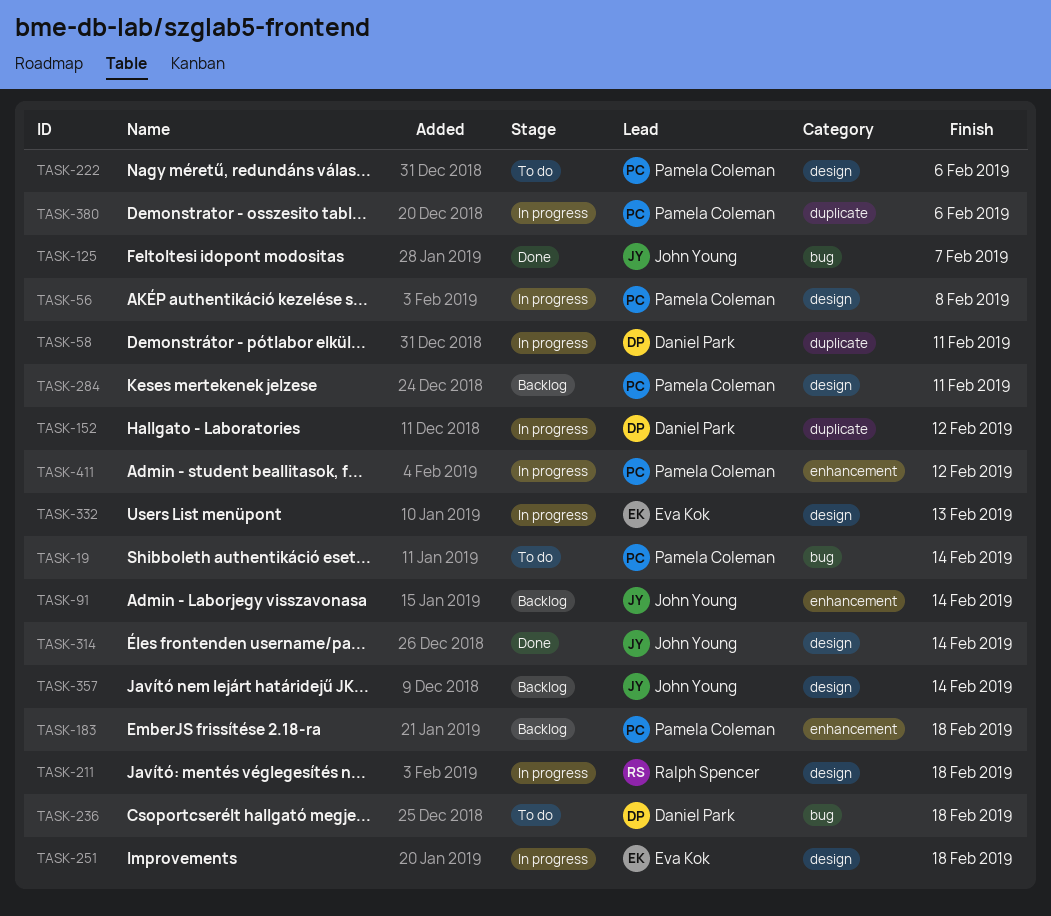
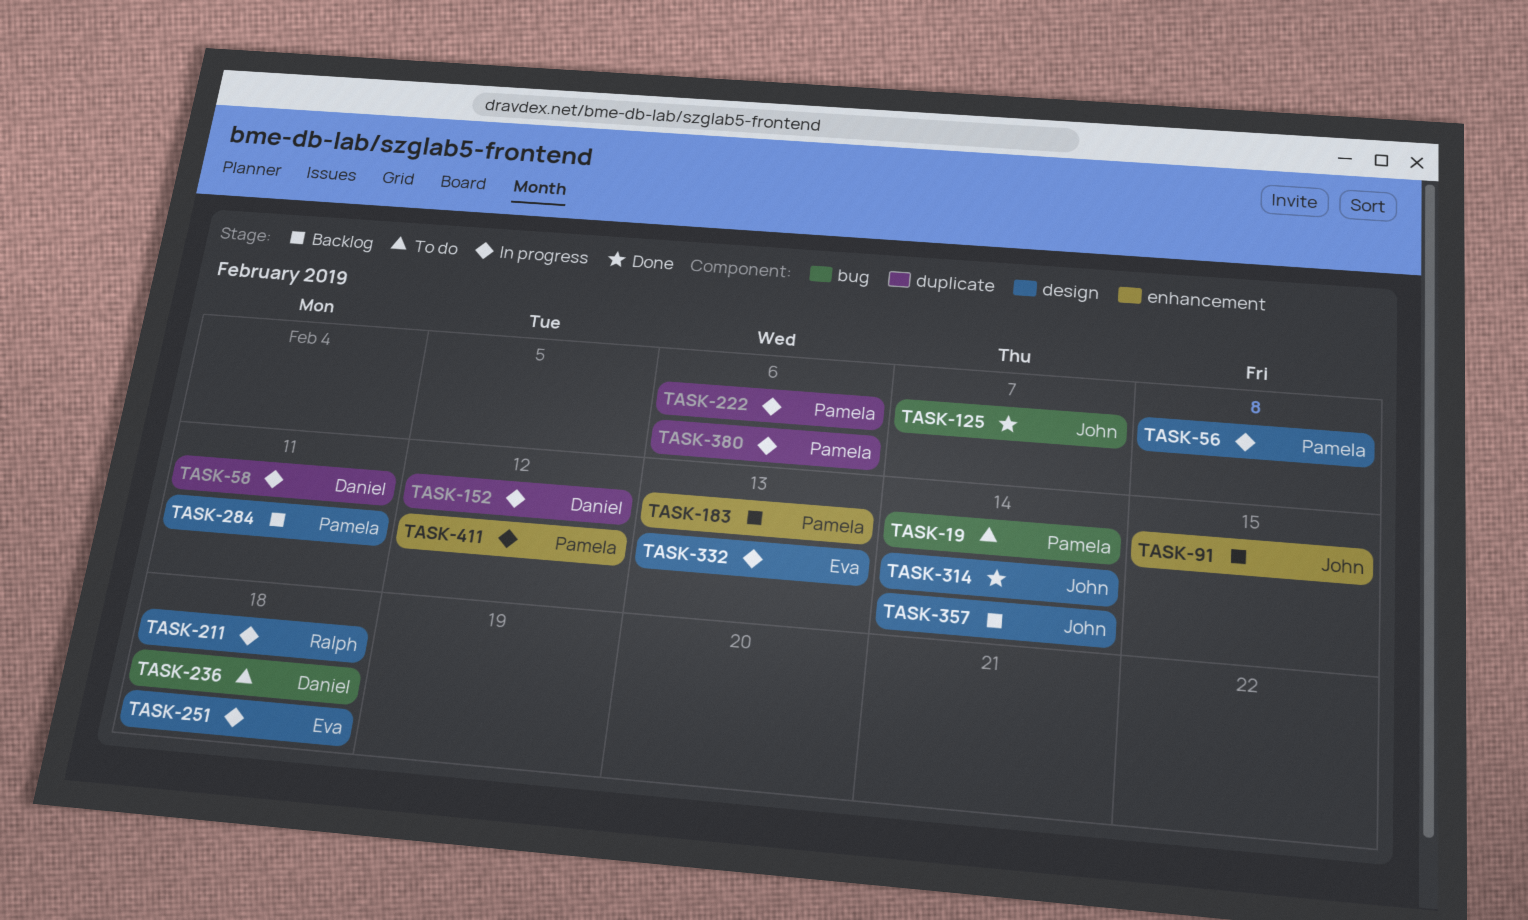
TASK-91, due: Feb 14 -> Feb 15
TASK-183, due: Feb 18 -> Feb 13
TASK-222, status: To do -> In progress
TASK-222, label: design -> duplicate

